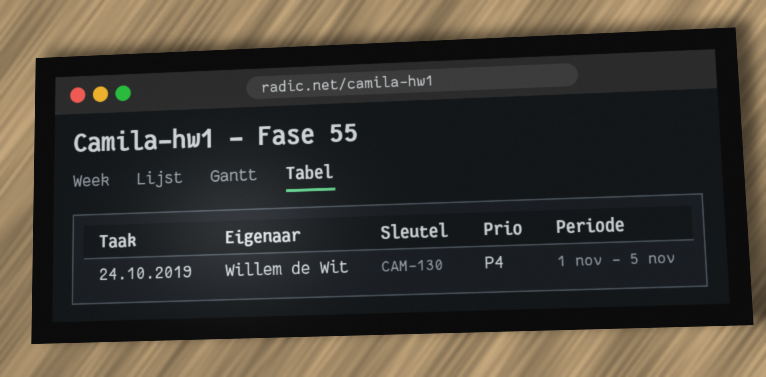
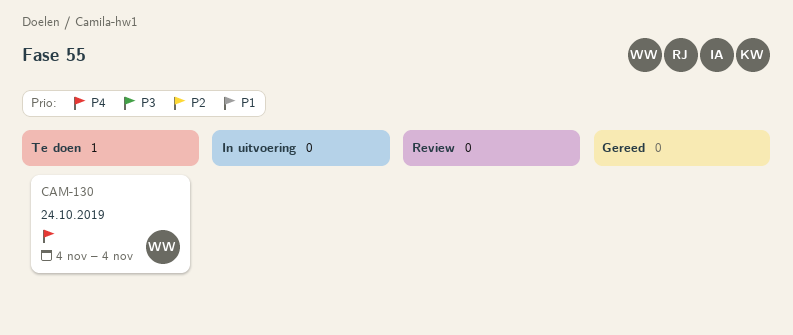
CAM-130, start: Nov 1 -> Nov 4
CAM-130, due: Nov 5 -> Nov 4

